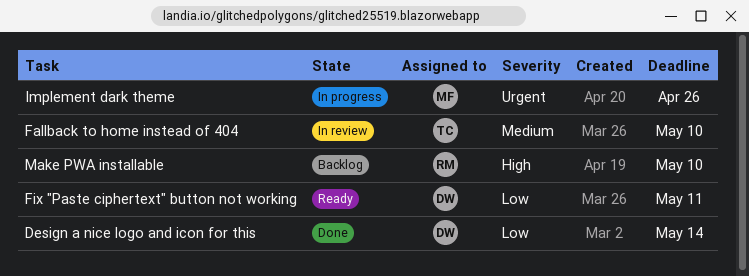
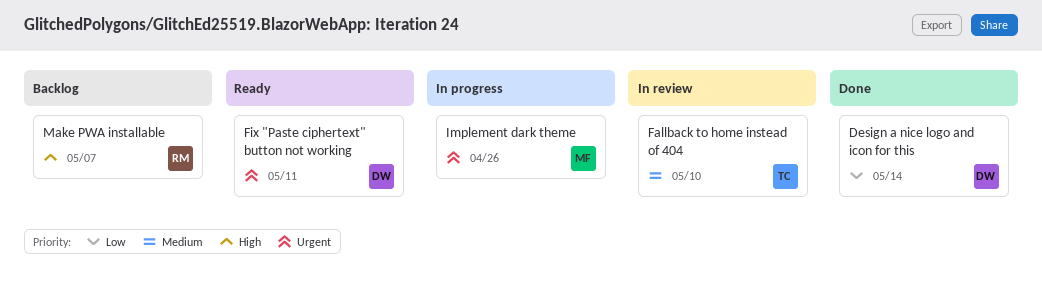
Fix "Paste ciphertext" button not working, priority: Low -> Urgent
Make PWA installable, due: May 10 -> May 7

